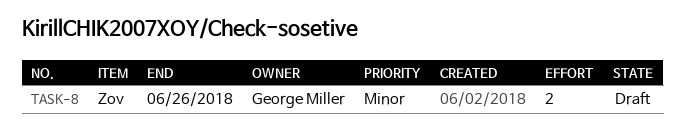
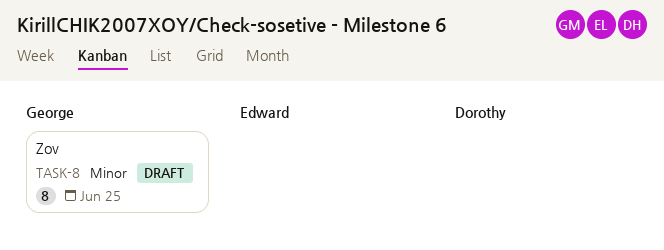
TASK-8, estimate: 2 -> 8
TASK-8, due: Jun 26 -> Jun 25

